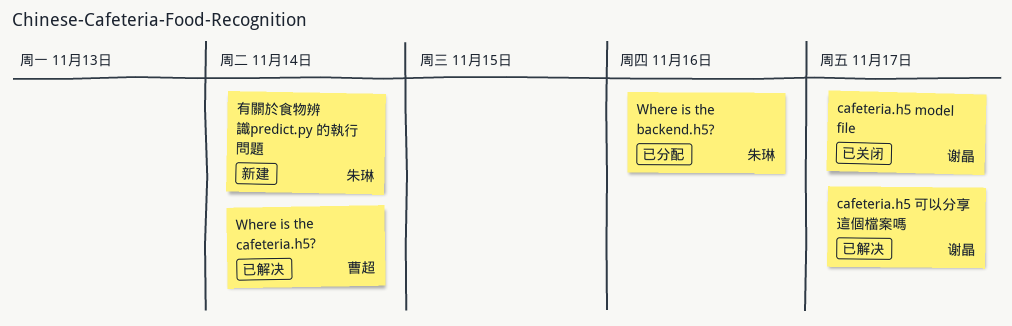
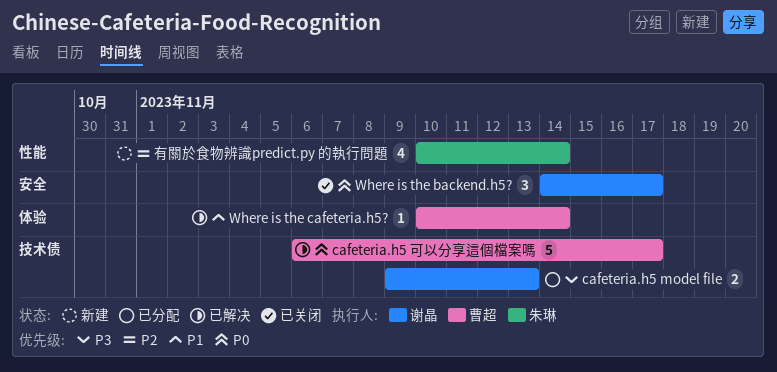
cafeteria.h5 model file, status: 已关闭 -> 已分配
cafeteria.h5 model file, due: Nov 17 -> Nov 13
cafeteria.h5 可以分享這個檔案嗎, owner: 谢晶 -> 曹超
Where is the backend.h5?, status: 已分配 -> 已关闭
Where is the backend.h5?, owner: 朱琳 -> 谢晶
Where is the backend.h5?, due: Nov 16 -> Nov 17

